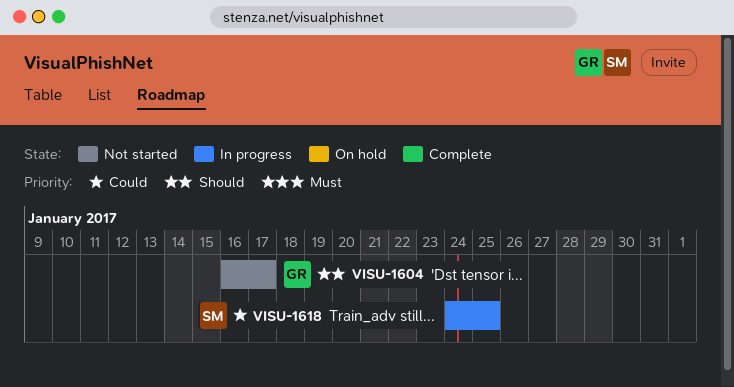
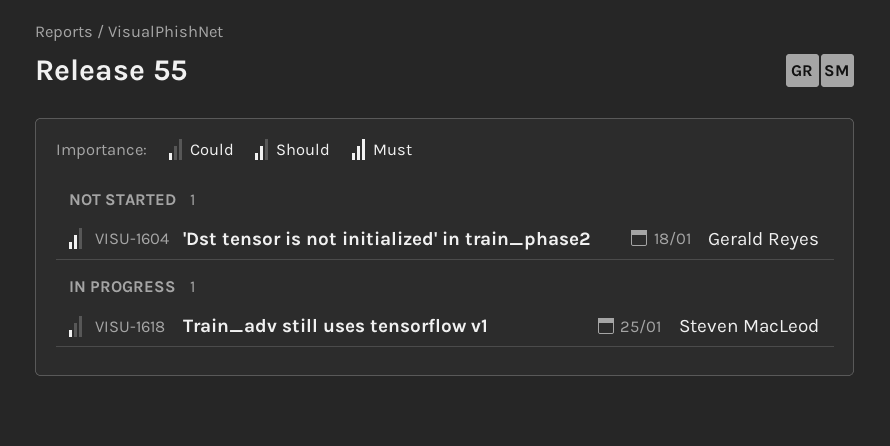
VISU-1604, due: Jan 17 -> Jan 18

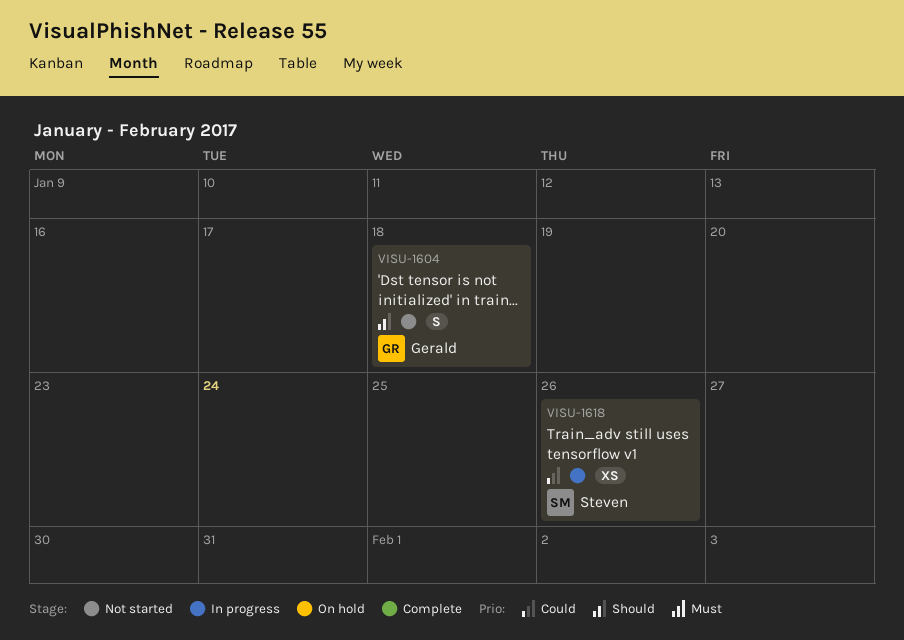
VISU-1618, due: Jan 25 -> Jan 26

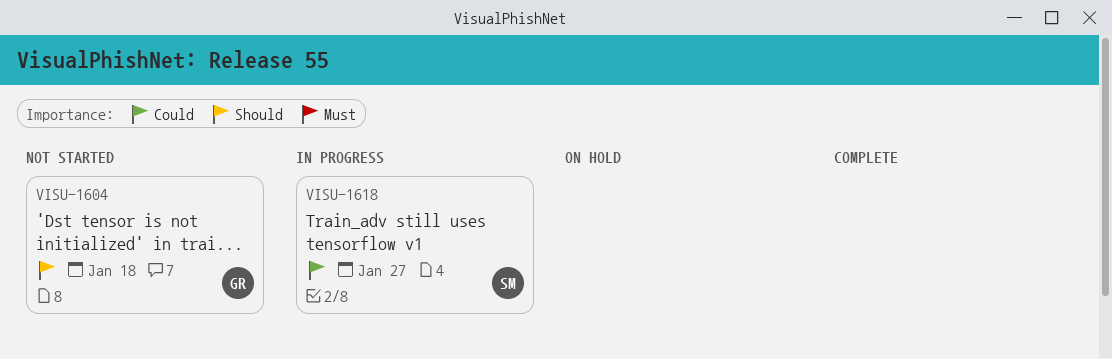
VISU-1618, due: Jan 26 -> Jan 27

